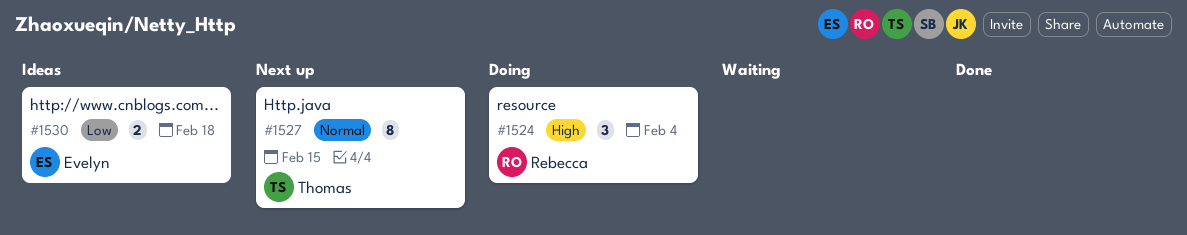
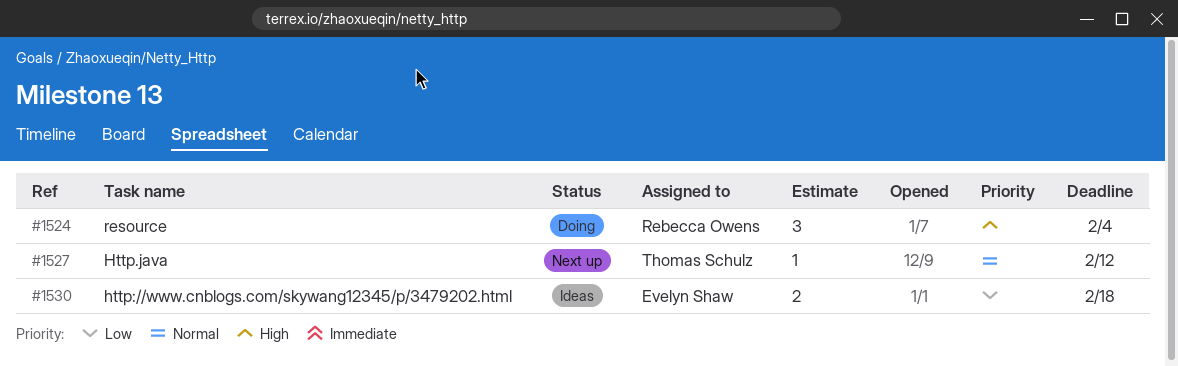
#1527, estimate: 8 -> 1
#1527, due: Feb 15 -> Feb 12

